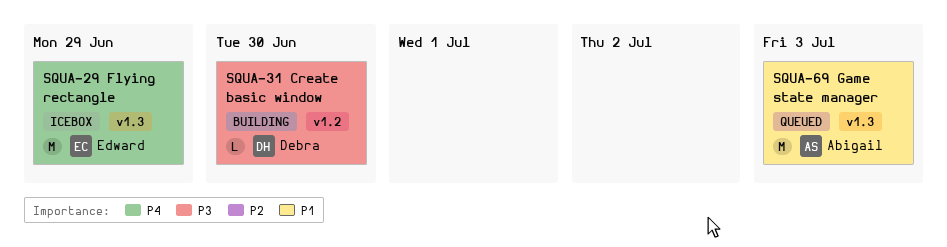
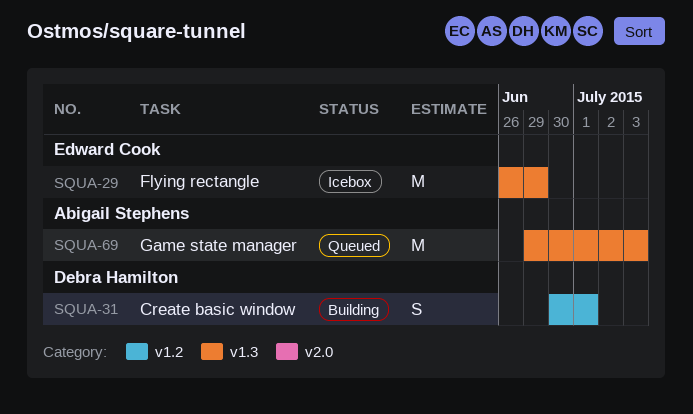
SQUA-31, estimate: L -> S
SQUA-31, due: Jun 30 -> Jul 1

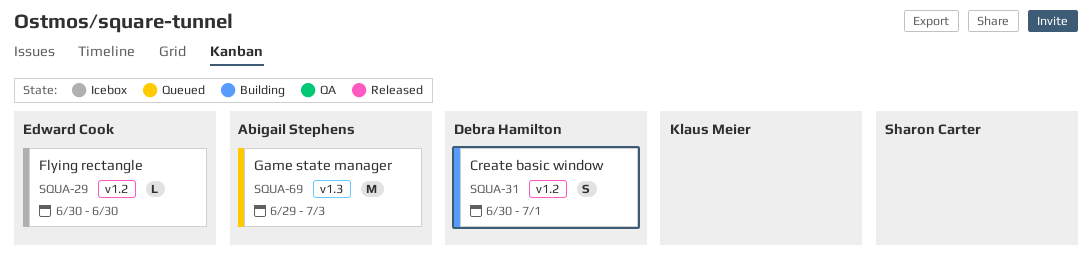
SQUA-29, label: v1.3 -> v1.2
SQUA-29, estimate: M -> L
SQUA-29, start: Jun 26 -> Jun 30
SQUA-29, due: Jun 29 -> Jun 30

